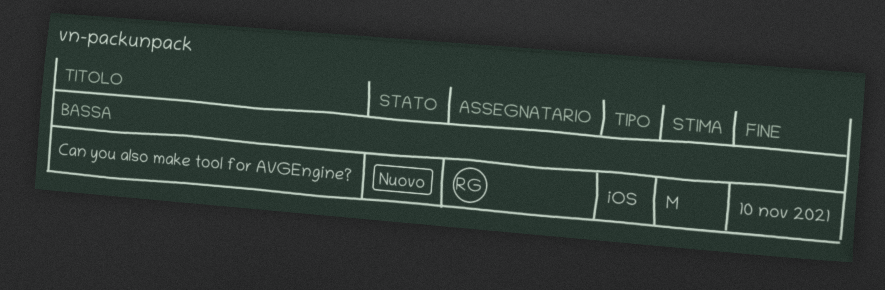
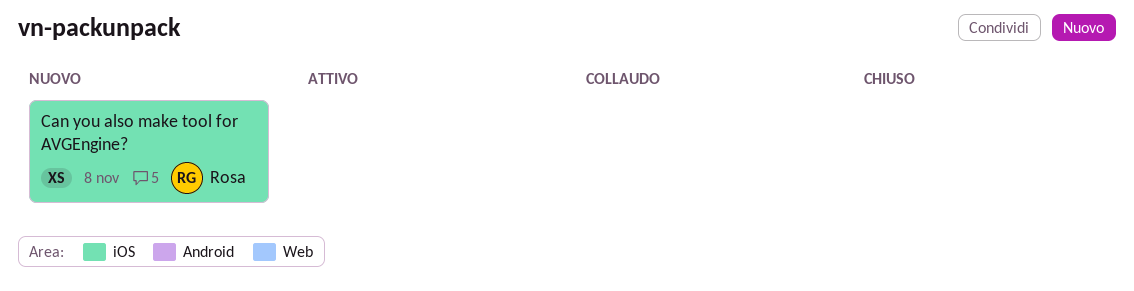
Can you also make tool for AVGEngine?, estimate: M -> XS
Can you also make tool for AVGEngine?, due: Nov 10 -> Nov 8

